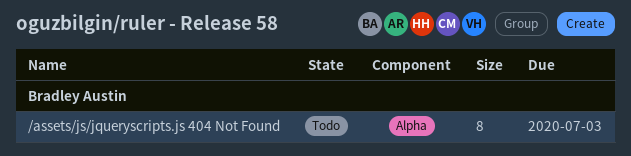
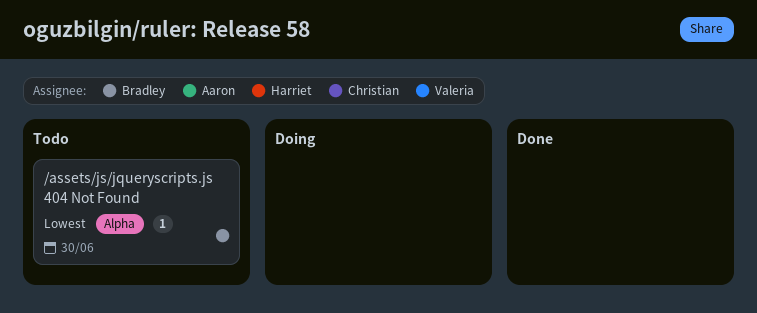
/assets/js/jqueryscripts.js 404 Not Found, estimate: 8 -> 1
/assets/js/jqueryscripts.js 404 Not Found, due: Jul 3 -> Jun 30

